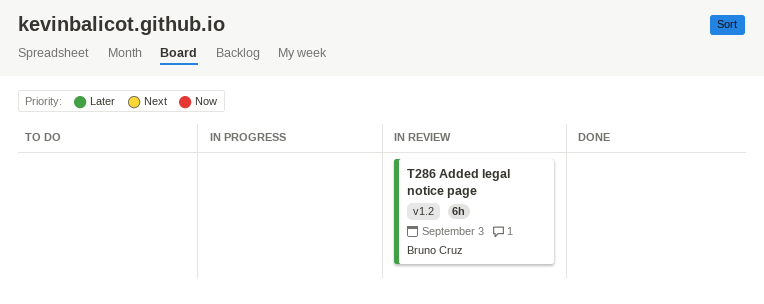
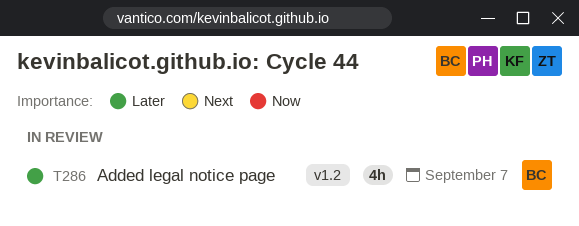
T286, estimate: 6h -> 4h
T286, due: Sep 3 -> Sep 7

